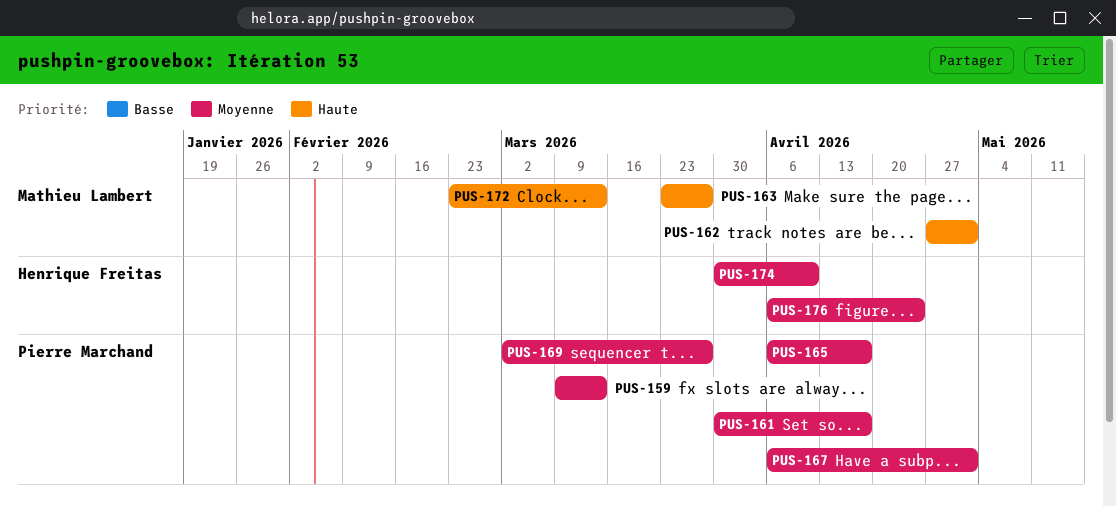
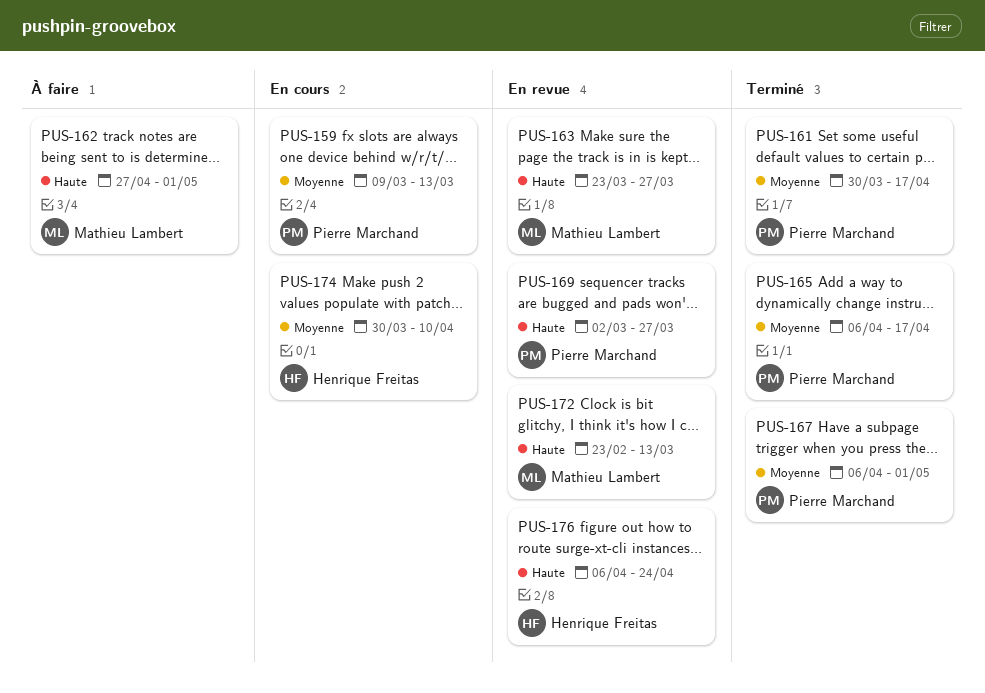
PUS-169, priority: Moyenne -> Haute
PUS-176, priority: Moyenne -> Haute

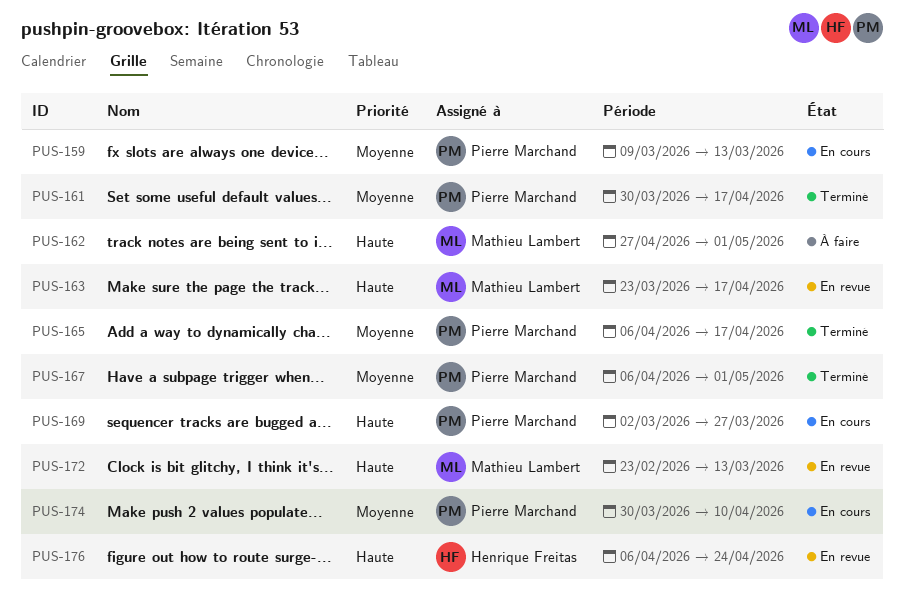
PUS-163, due: Mar 27 -> Apr 17
PUS-169, status: En revue -> En cours
PUS-174, owner: Henrique Freitas -> Pierre Marchand

